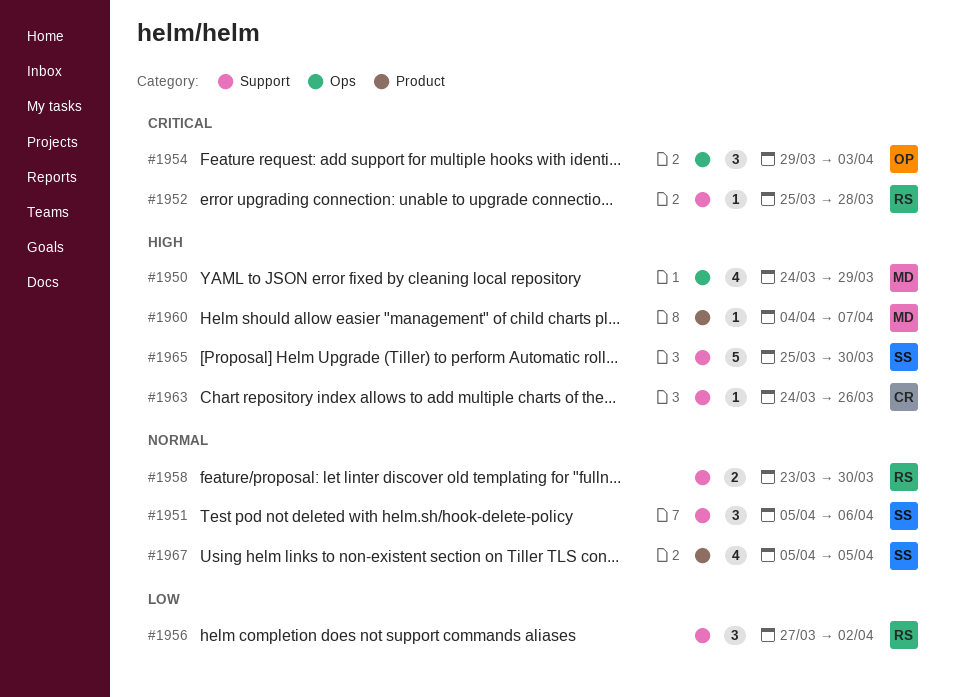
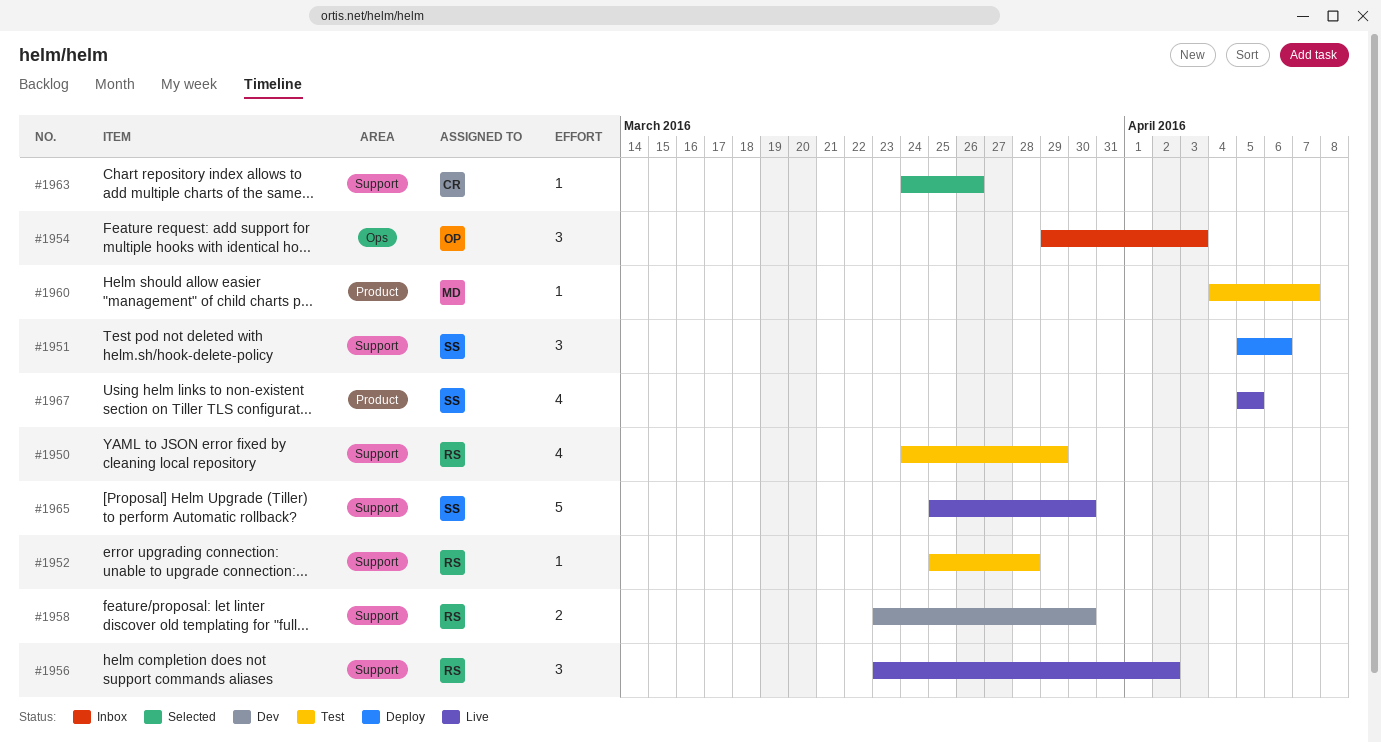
#1950, owner: MD -> RS
#1950, label: Ops -> Support
#1956, start: Mar 27 -> Mar 23

